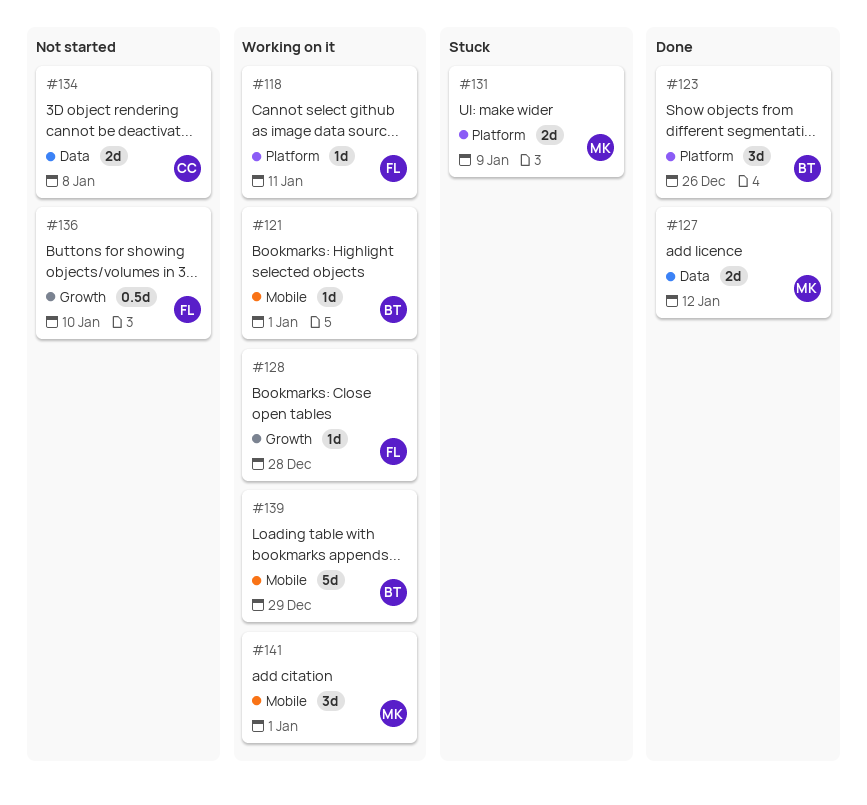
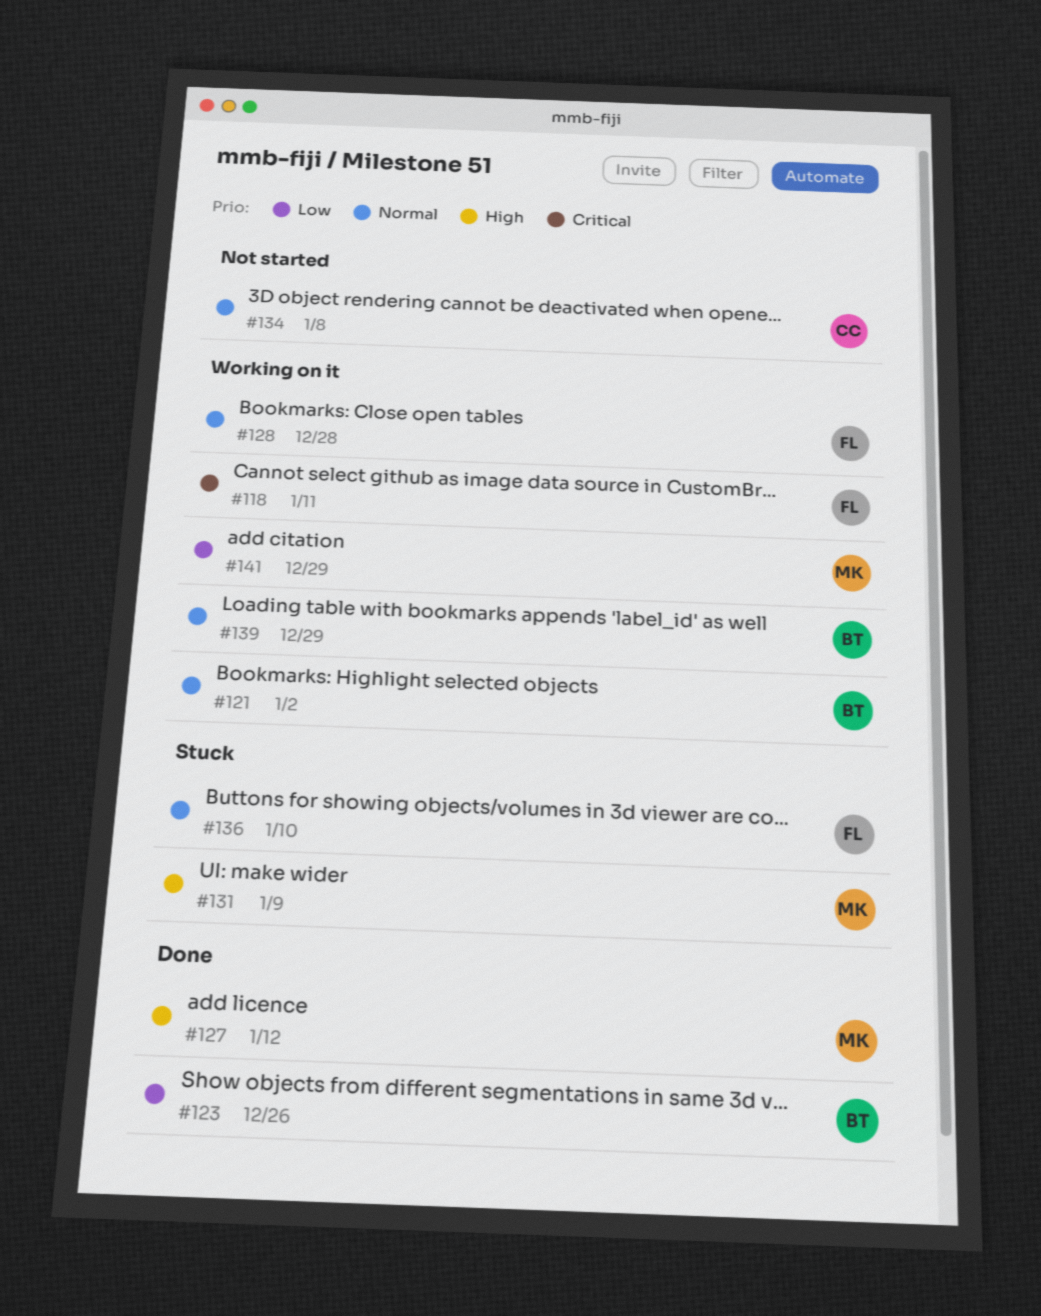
#121, due: Jan 1 -> Jan 2
#136, status: Not started -> Stuck
#141, due: Jan 1 -> Dec 29

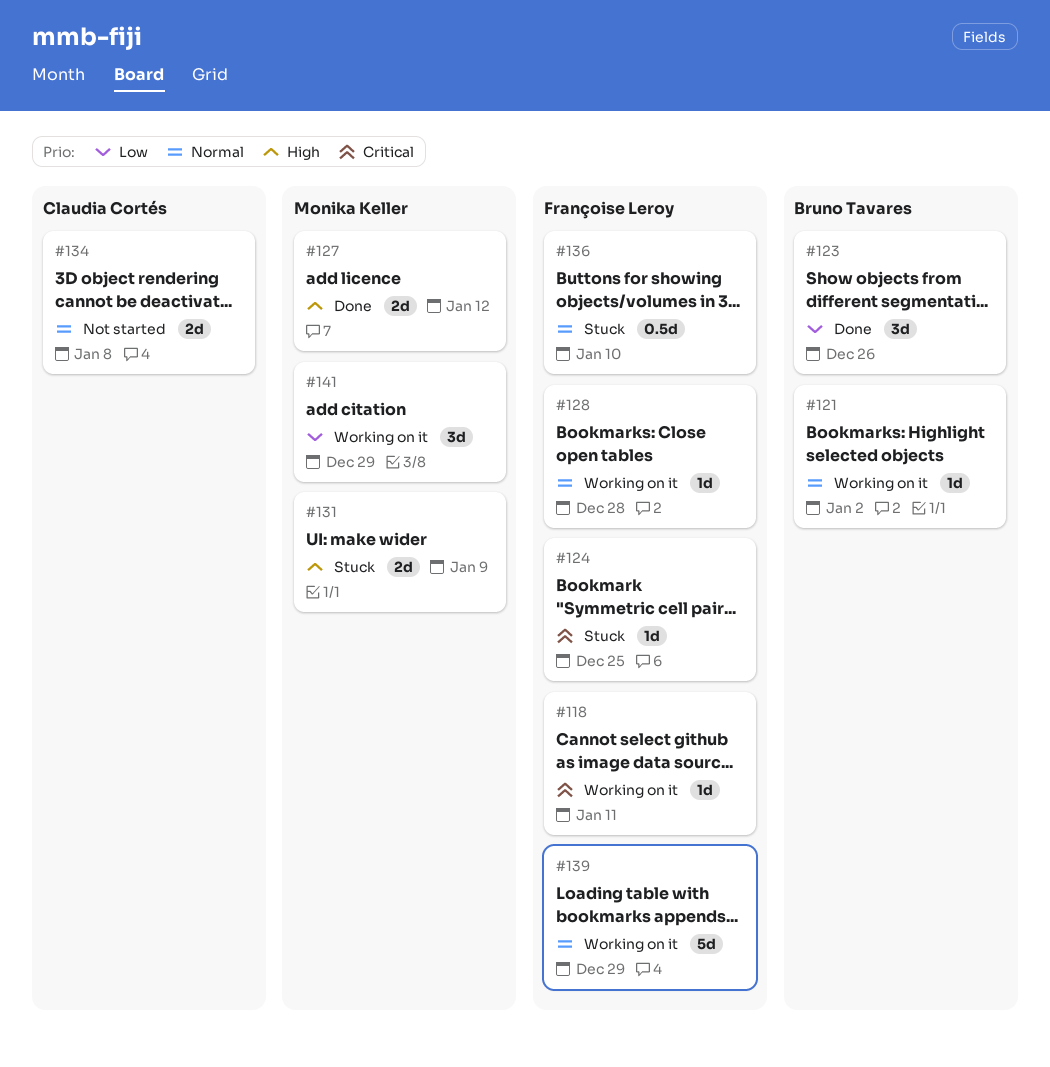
#124: none -> present
#139, owner: Bruno Tavares -> Françoise Leroy

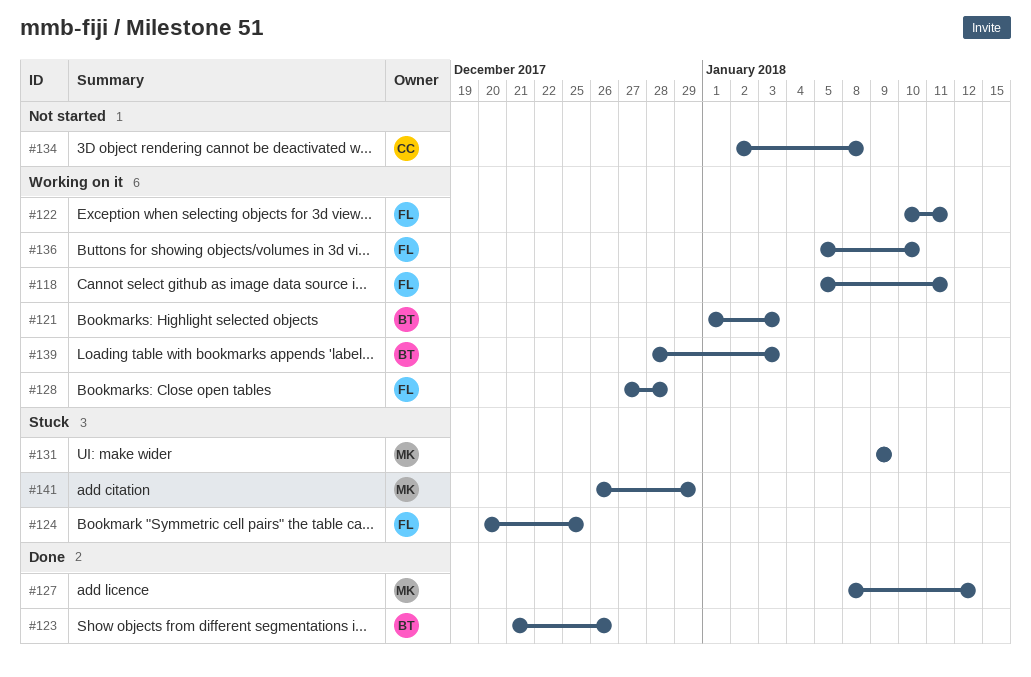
#121, due: Jan 2 -> Jan 3
#122: none -> present
#136, status: Stuck -> Working on it
#139, owner: Françoise Leroy -> Bruno Tavares
#139, due: Dec 29 -> Jan 3
#141, status: Working on it -> Stuck

